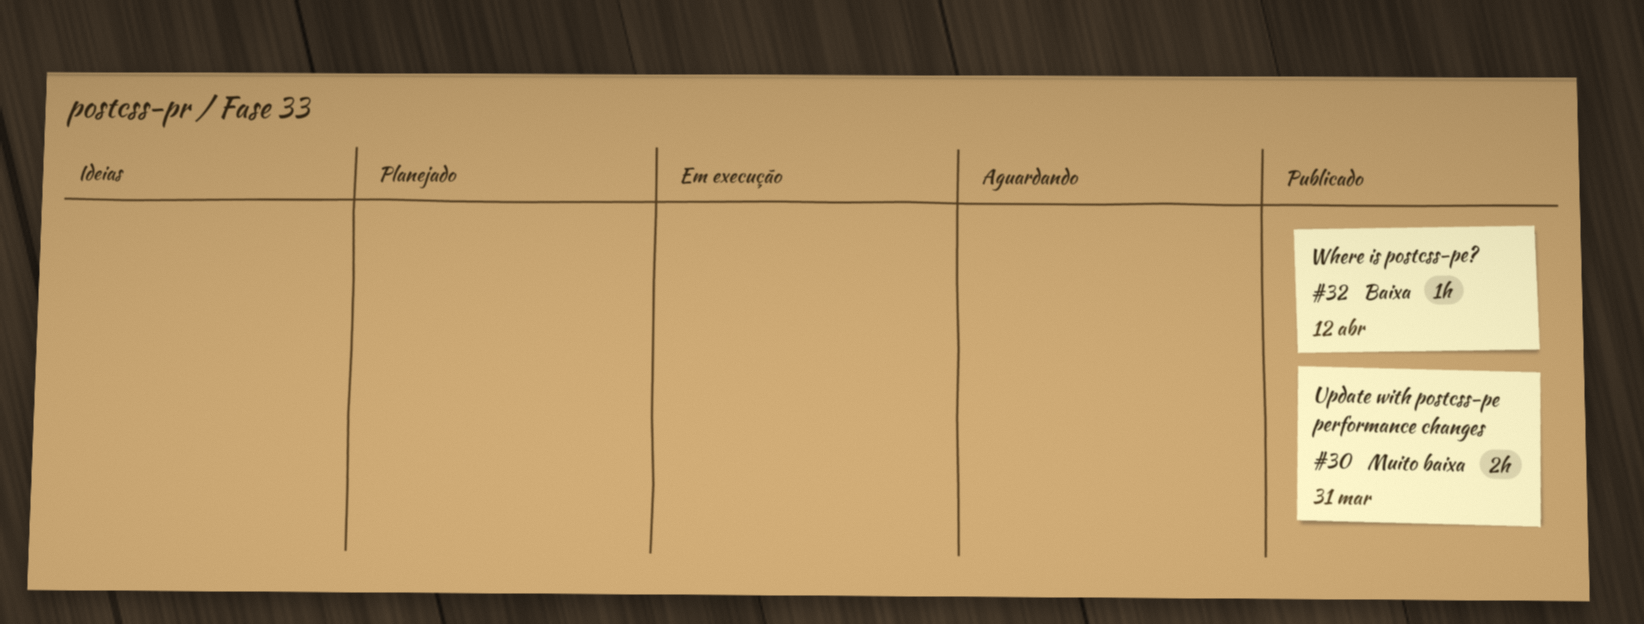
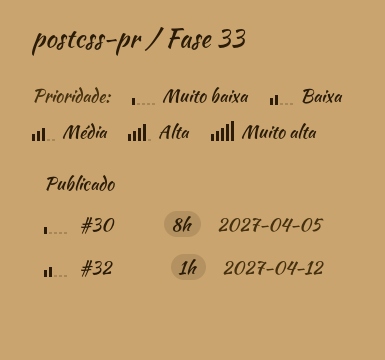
#30, estimate: 2h -> 8h
#30, due: Mar 31 -> Apr 5

